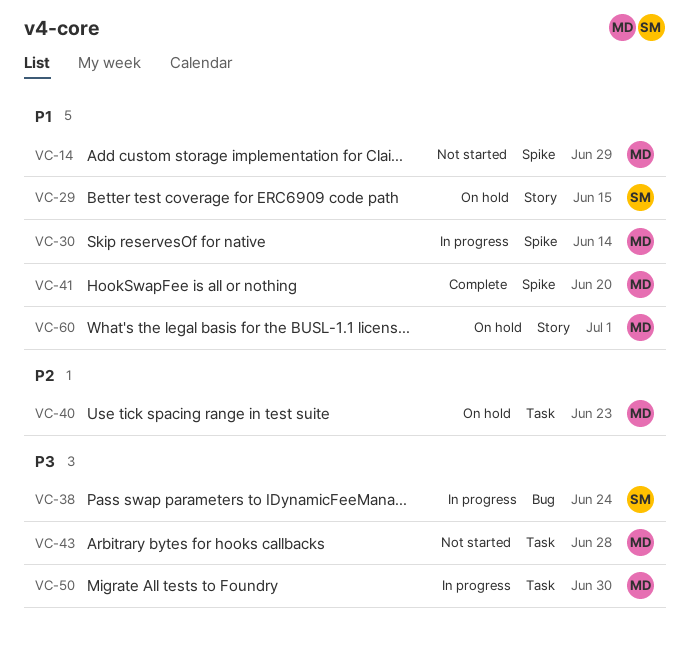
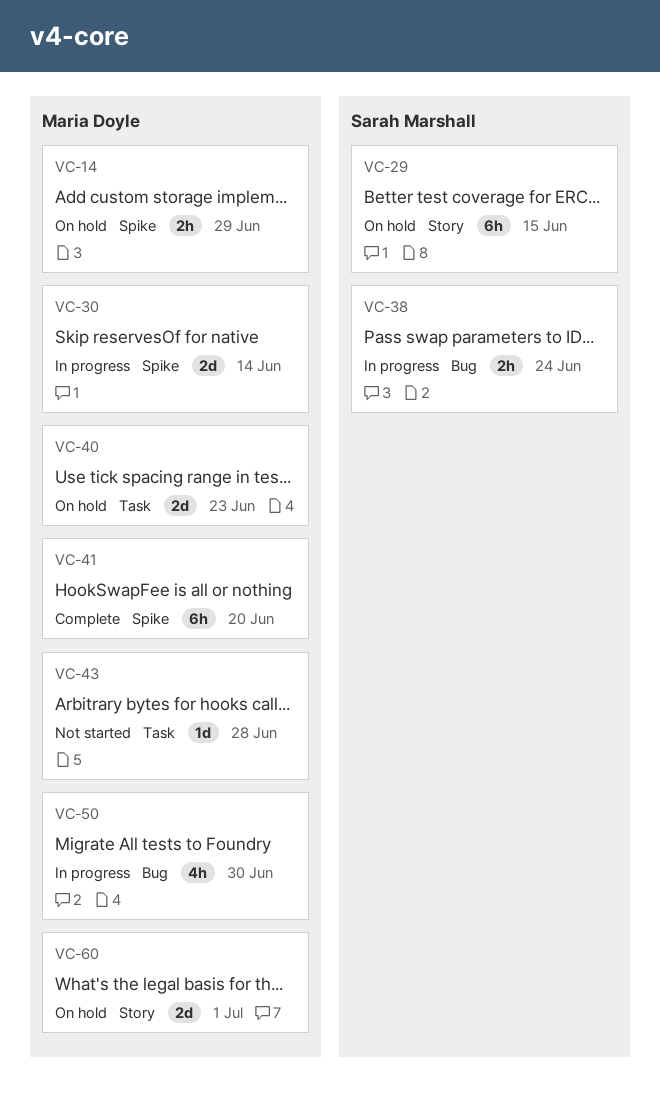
VC-14, status: Not started -> On hold
VC-50, label: Task -> Bug

